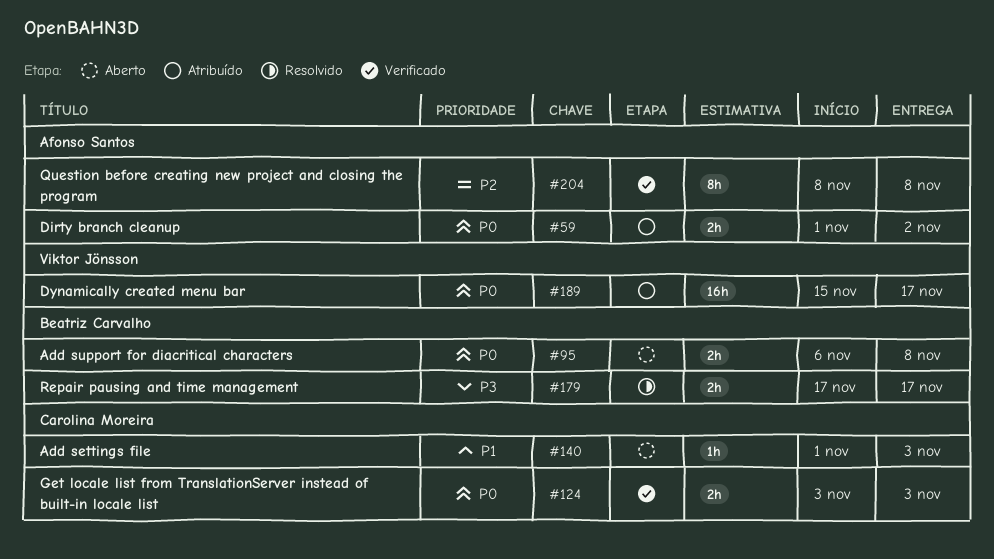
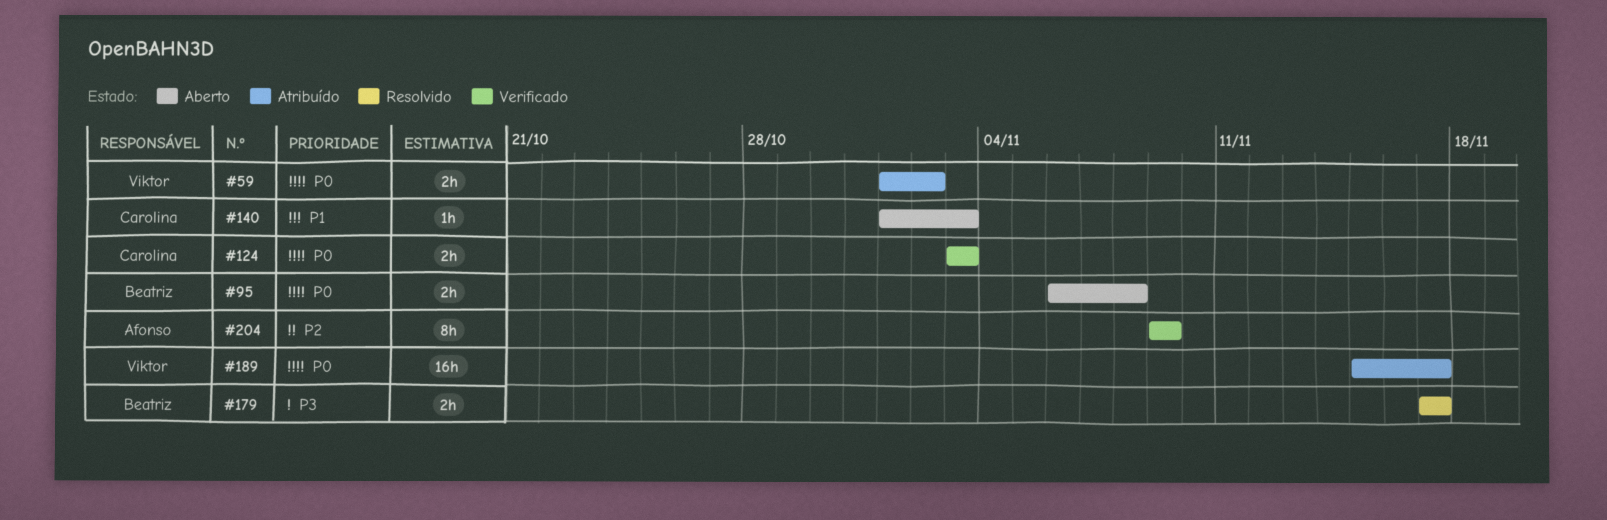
#59, owner: Afonso Santos -> Viktor Jönsson
#204, start: Nov 8 -> Nov 9
#204, due: Nov 8 -> Nov 9

